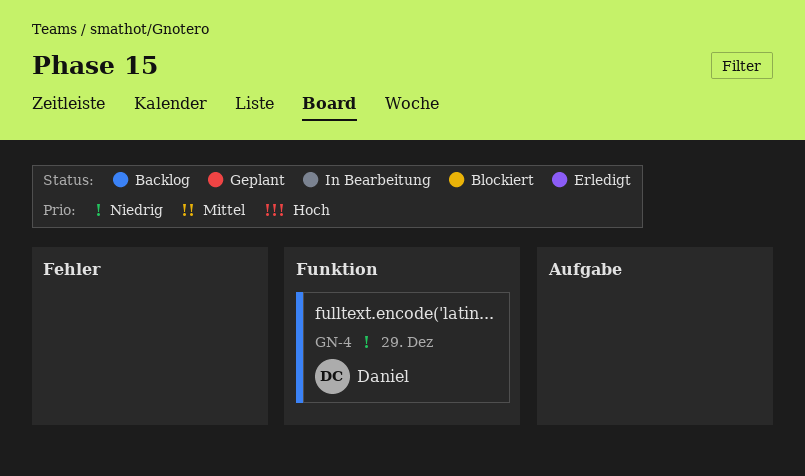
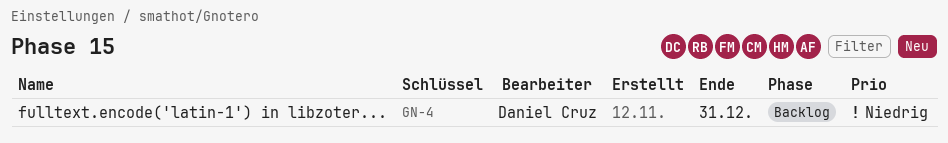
GN-4, due: Dec 29 -> Dec 31

